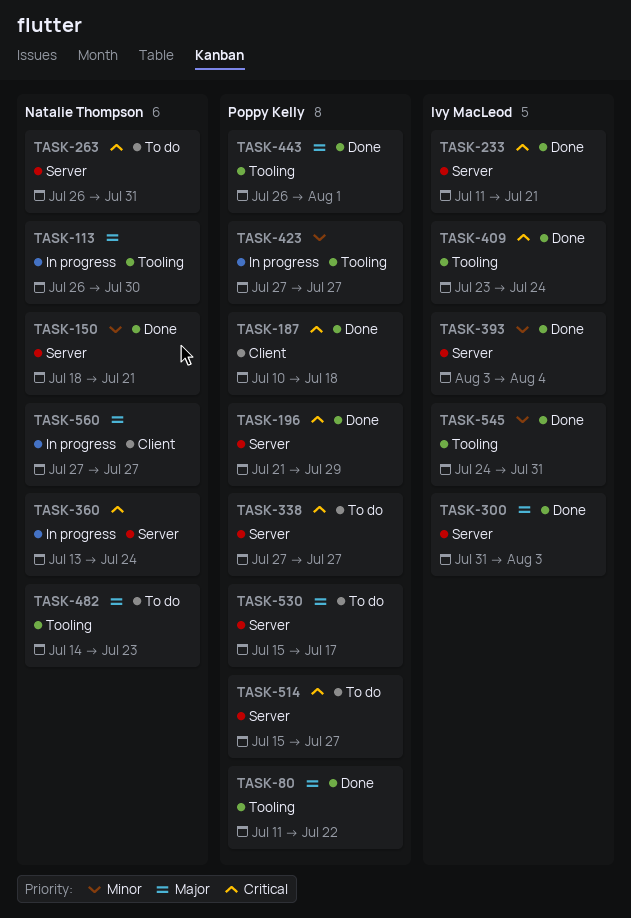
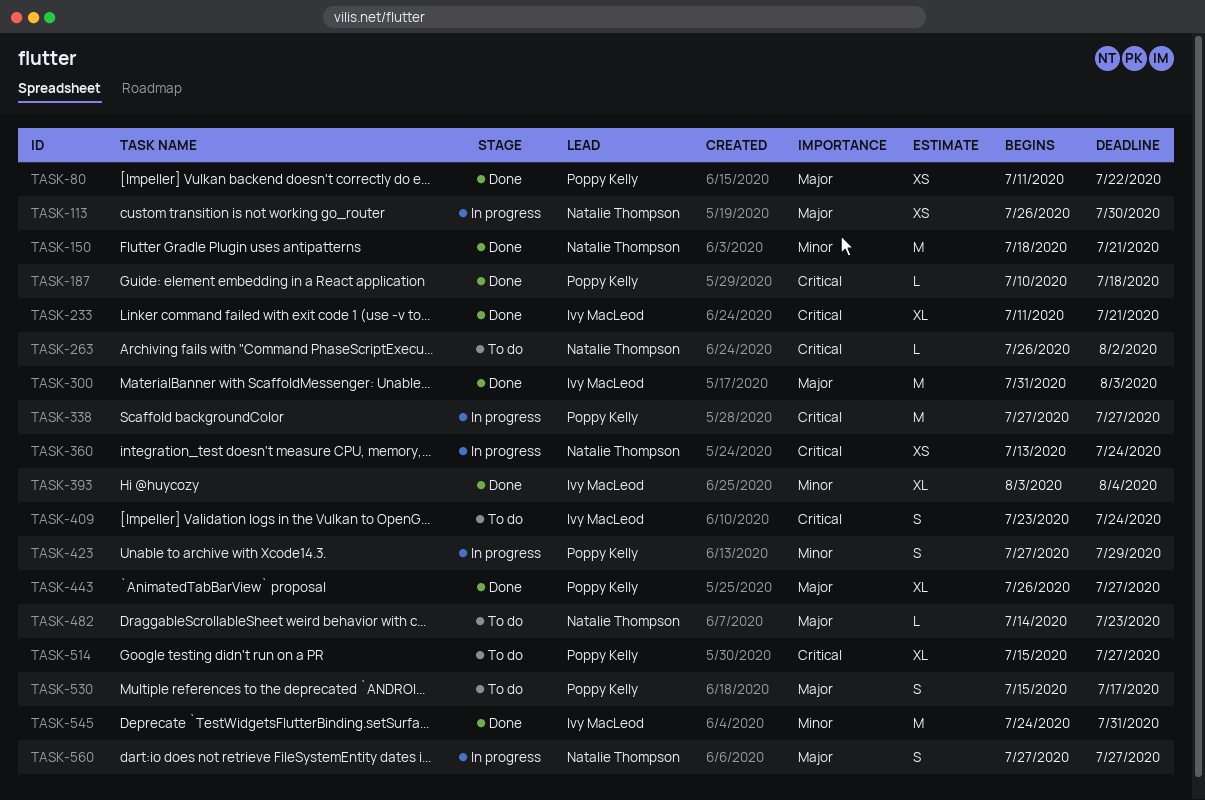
TASK-196: present -> none
TASK-263, due: Jul 31 -> Aug 2
TASK-338, status: To do -> In progress
TASK-409, status: Done -> To do
TASK-423, due: Jul 27 -> Jul 29
TASK-443, due: Aug 1 -> Jul 27

